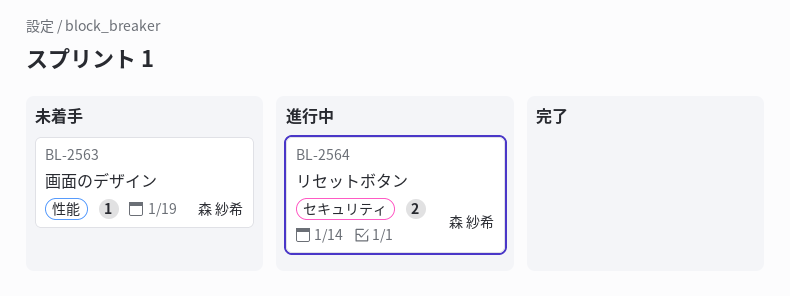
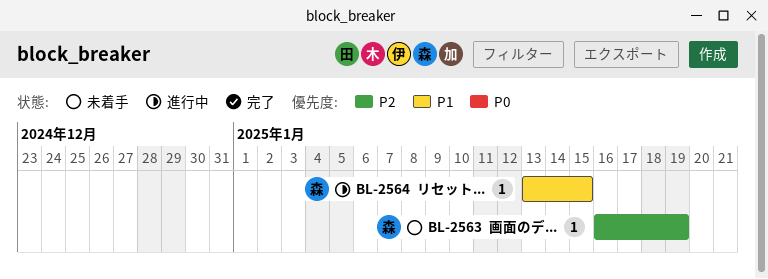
BL-2564, estimate: 2 -> 1
BL-2564, due: Jan 14 -> Jan 15

